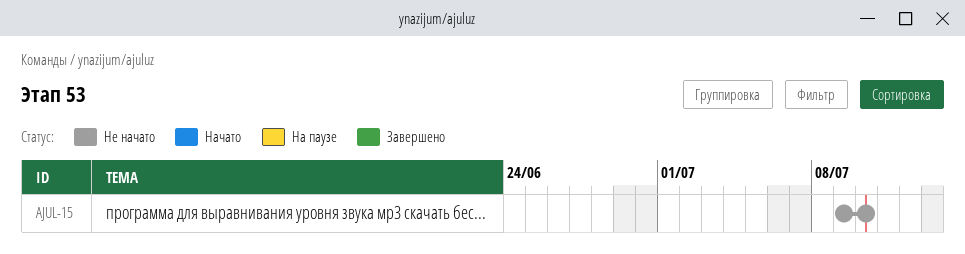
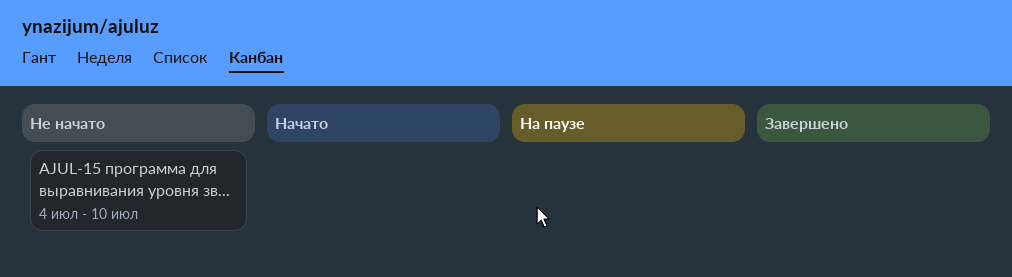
AJUL-15, start: Jul 9 -> Jul 4

